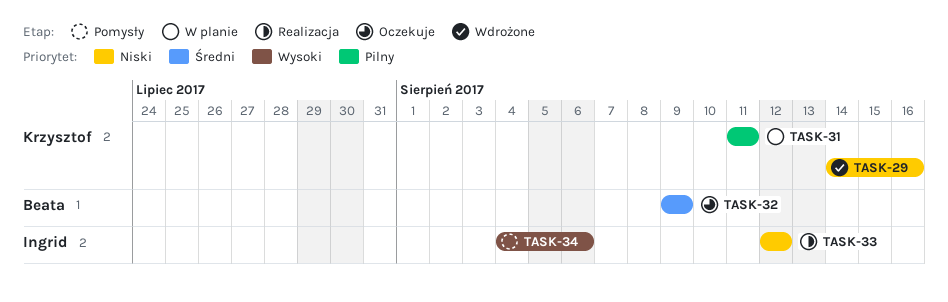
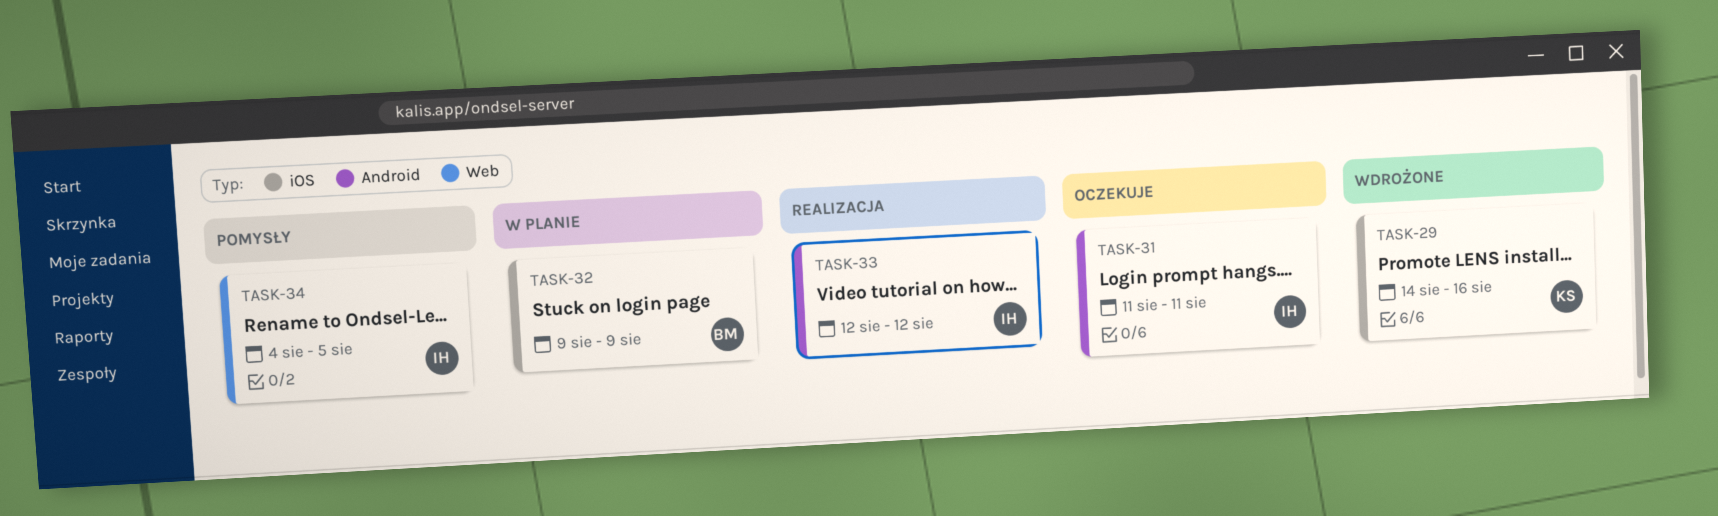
TASK-31, status: W planie -> Oczekuje
TASK-31, owner: Krzysztof -> Ingrid
TASK-32, status: Oczekuje -> W planie
TASK-34, due: Aug 6 -> Aug 5

